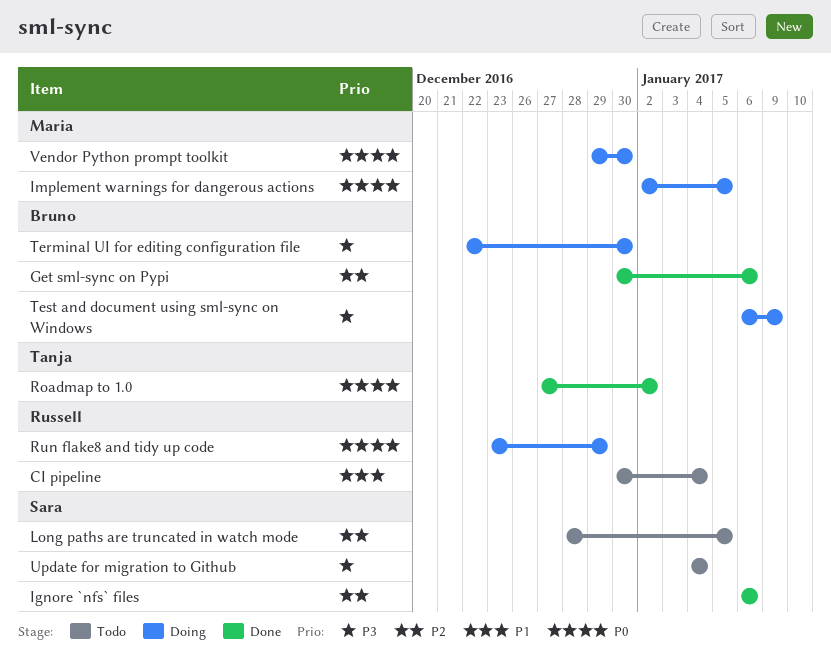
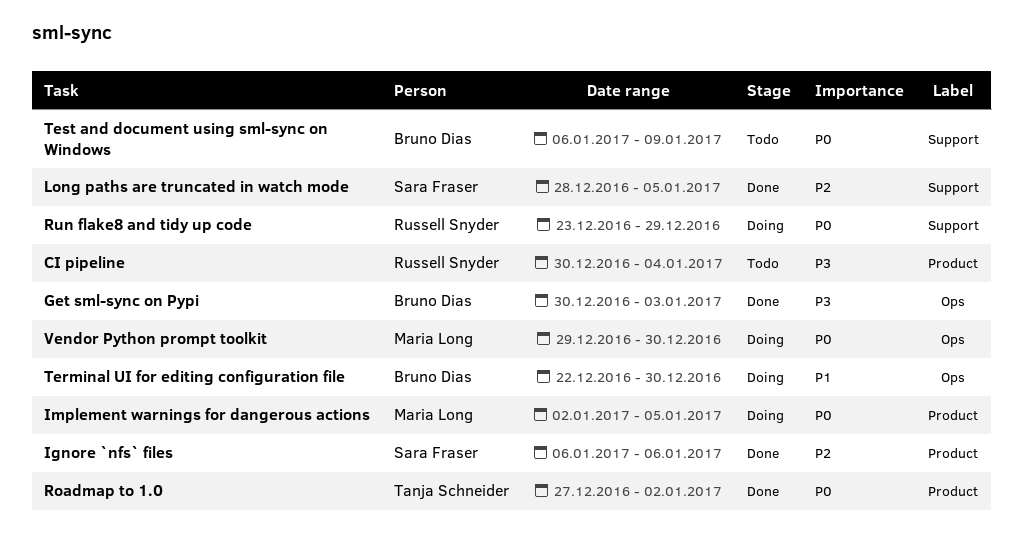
CI pipeline, priority: P1 -> P3
Get sml-sync on Pypi, priority: P2 -> P3
Get sml-sync on Pypi, due: Jan 6 -> Jan 3
Long paths are truncated in watch mode, status: Todo -> Done
Terminal UI for editing configuration file, priority: P3 -> P1
Test and document using sml-sync on Windows, status: Doing -> Todo
Test and document using sml-sync on Windows, priority: P3 -> P0
Update for migration to Github: present -> none

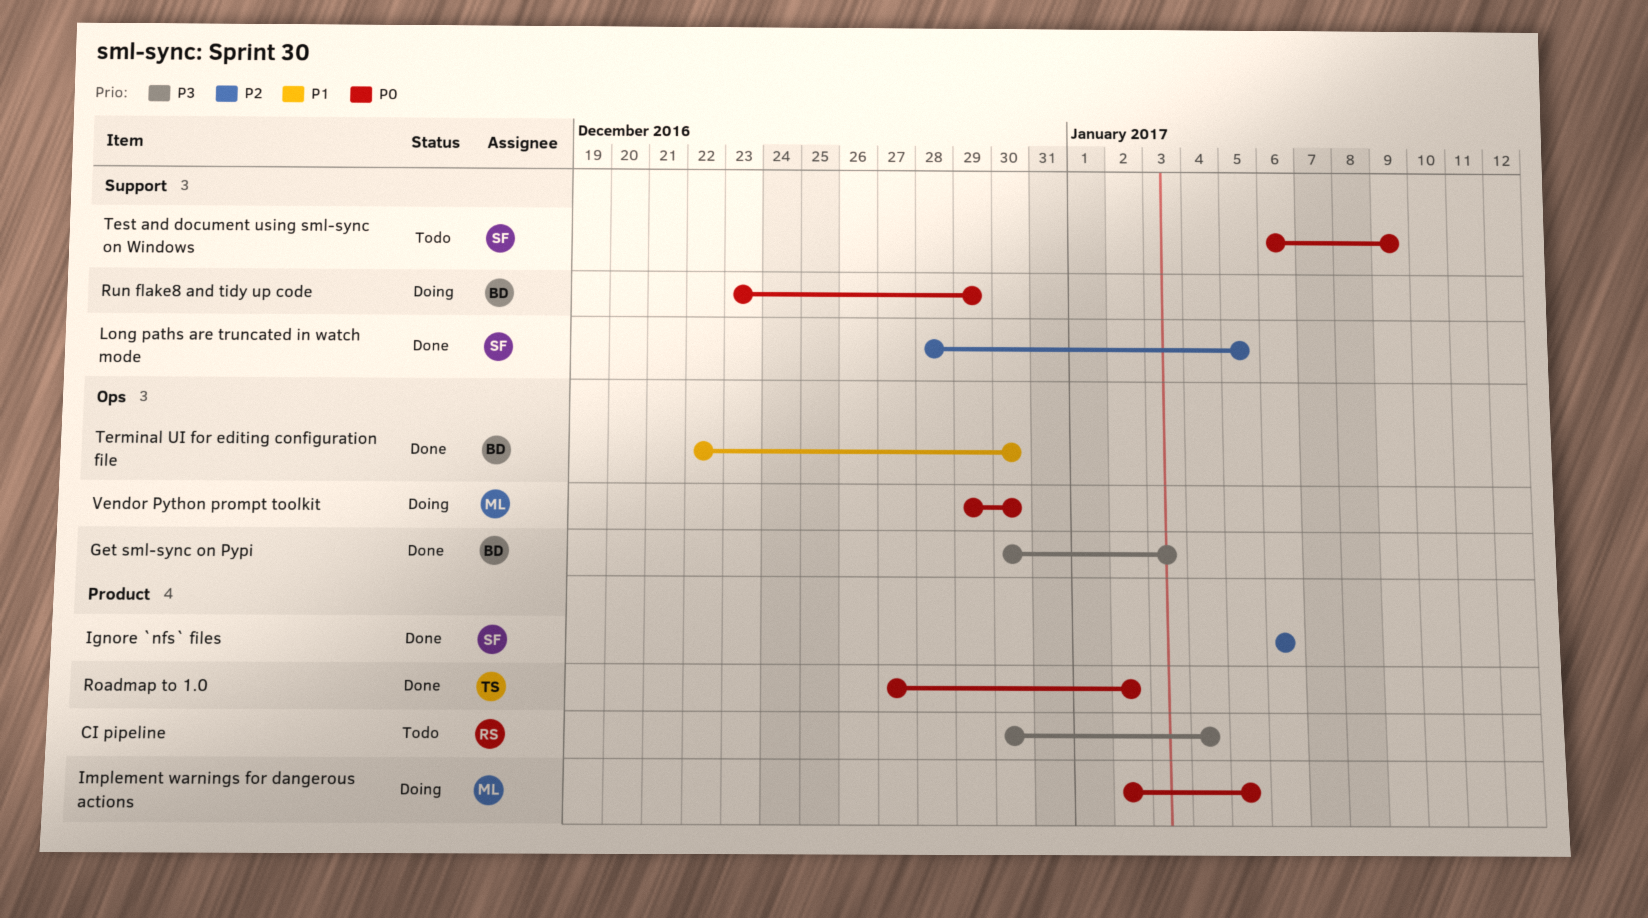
Run flake8 and tidy up code, owner: Russell Snyder -> Bruno Dias
Terminal UI for editing configuration file, status: Doing -> Done
Test and document using sml-sync on Windows, owner: Bruno Dias -> Sara Fraser

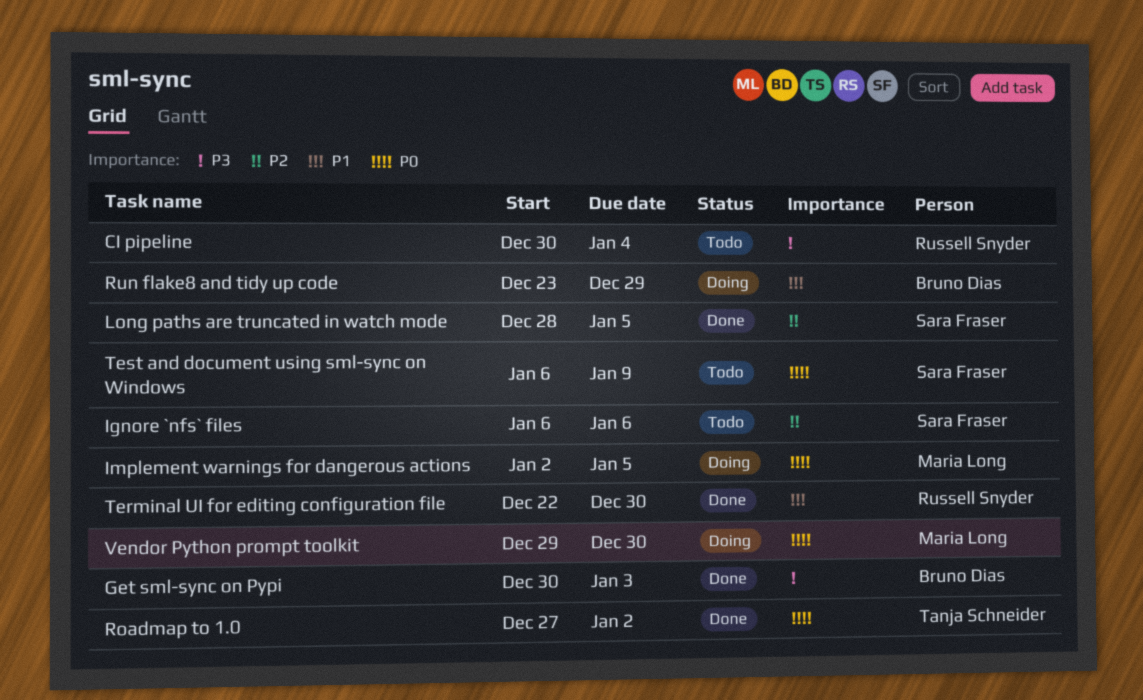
Ignore `nfs` files, status: Done -> Todo
Run flake8 and tidy up code, priority: P0 -> P1
Terminal UI for editing configuration file, owner: Bruno Dias -> Russell Snyder

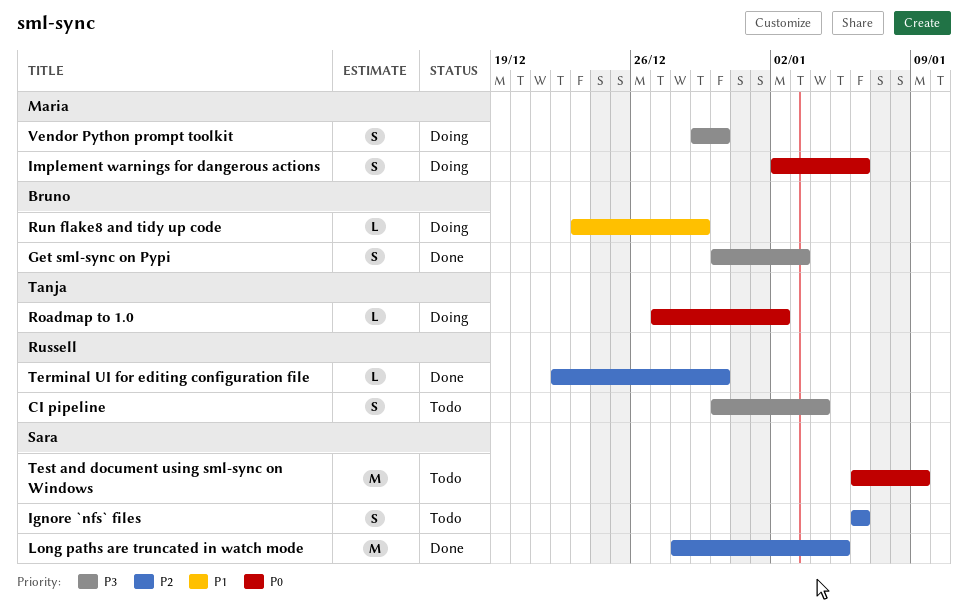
Implement warnings for dangerous actions, due: Jan 5 -> Jan 6
Roadmap to 1.0, status: Done -> Doing
Terminal UI for editing configuration file, priority: P1 -> P2
Vendor Python prompt toolkit, priority: P0 -> P3

